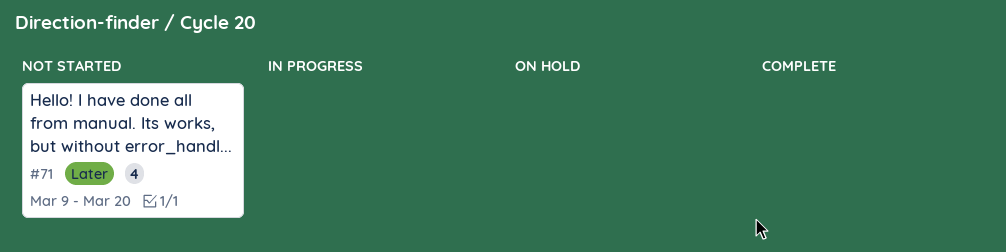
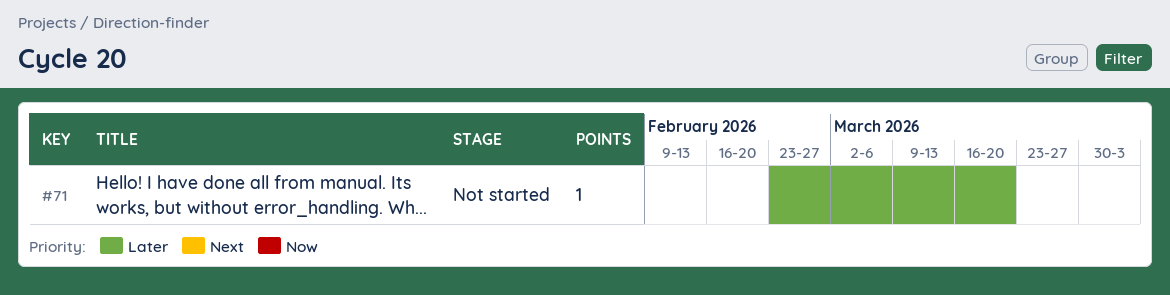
#71, estimate: 4 -> 1
#71, start: Mar 9 -> Feb 23

